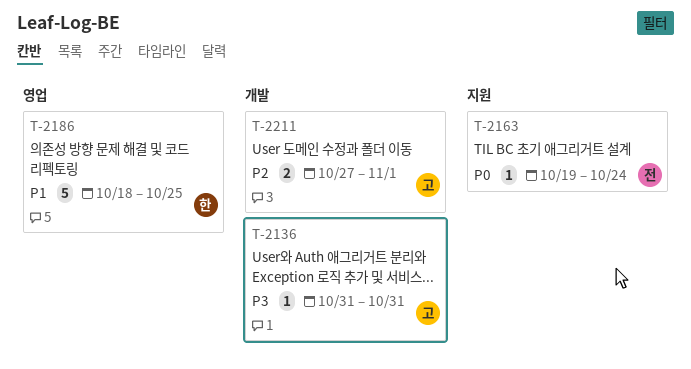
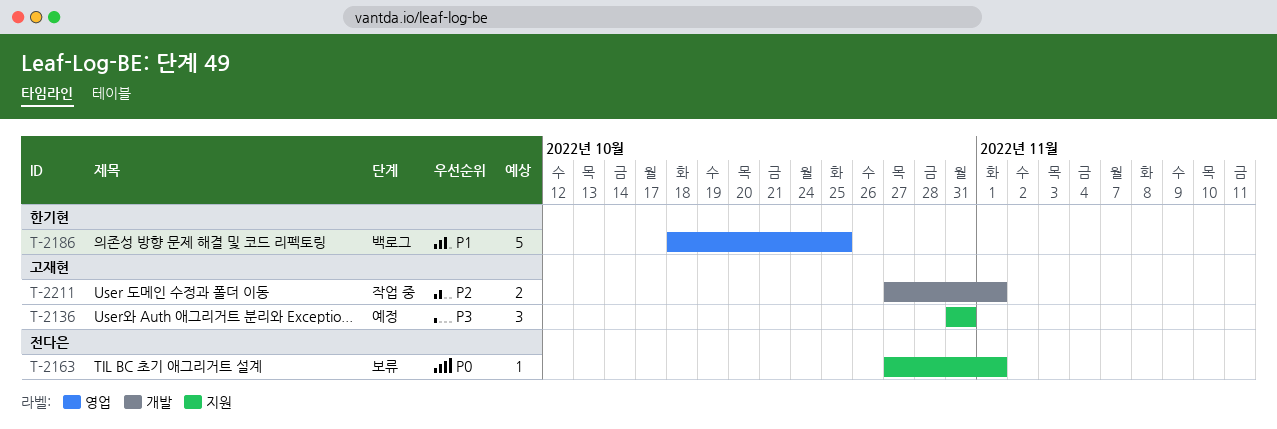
T-2136, label: 개발 -> 지원
T-2136, estimate: 1 -> 3
T-2163, start: Oct 19 -> Oct 27
T-2163, due: Oct 24 -> Nov 1

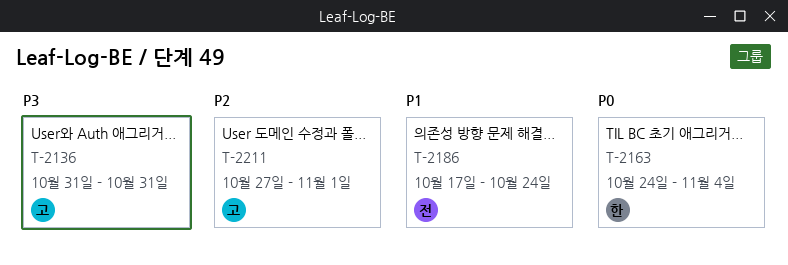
T-2163, owner: 전다은 -> 한기현
T-2163, start: Oct 27 -> Oct 24
T-2163, due: Nov 1 -> Nov 4
T-2186, owner: 한기현 -> 전다은
T-2186, start: Oct 18 -> Oct 17
T-2186, due: Oct 25 -> Oct 24

